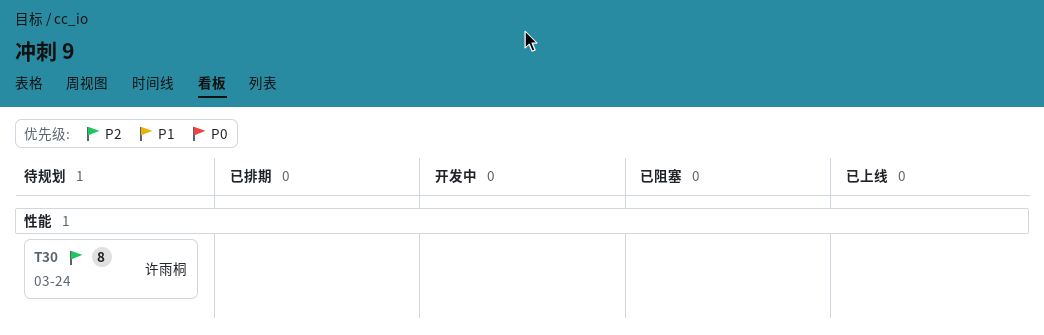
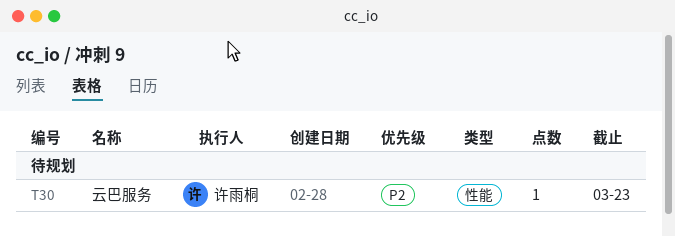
T30, estimate: 8 -> 1
T30, due: Mar 24 -> Mar 23

